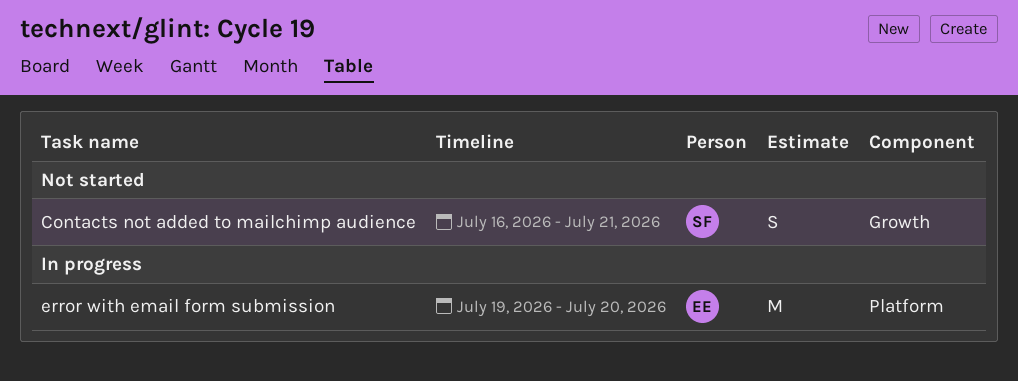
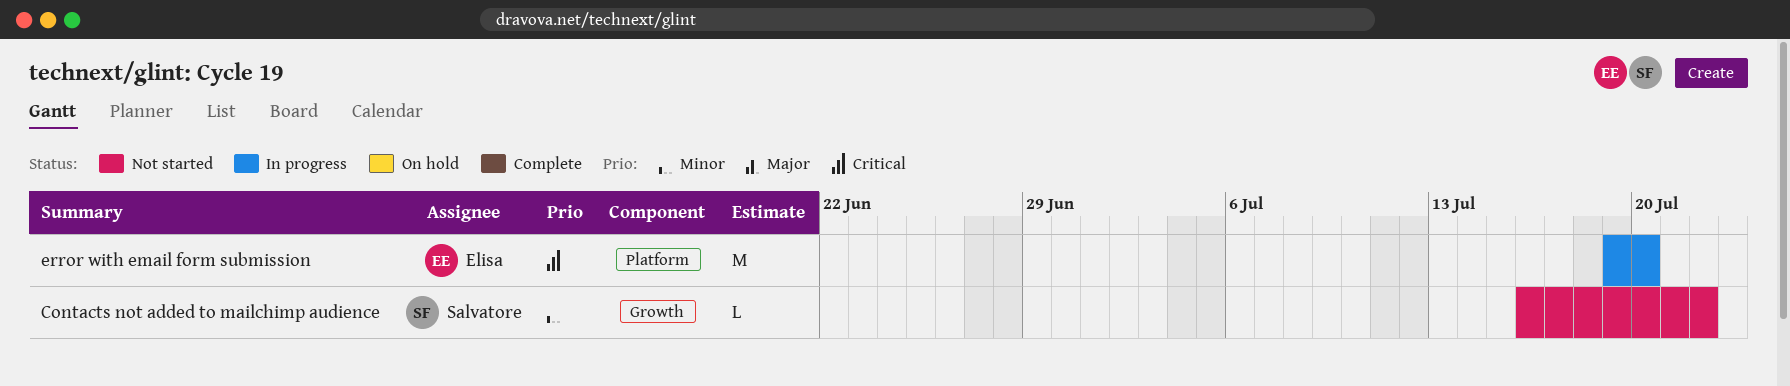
Contacts not added to mailchimp audience, estimate: S -> L
Contacts not added to mailchimp audience, due: Jul 21 -> Jul 22

